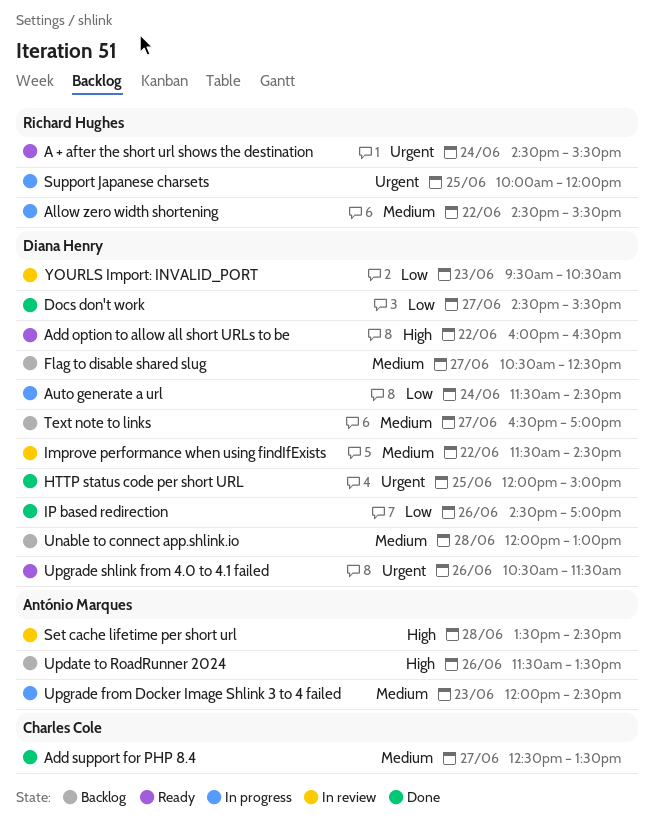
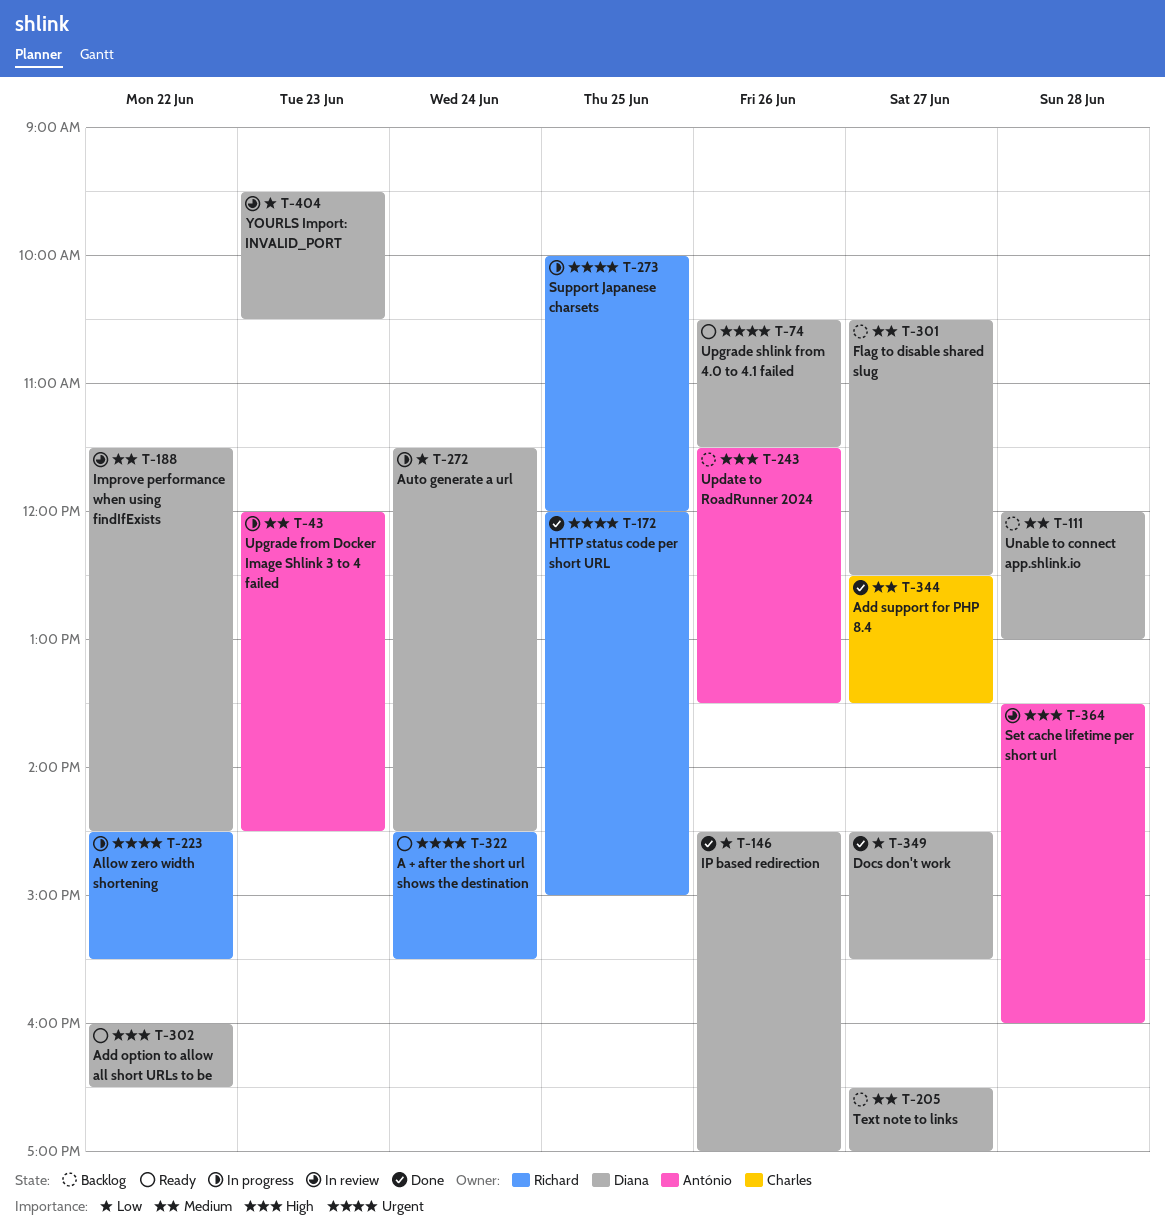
Allow zero width shortening, priority: Medium -> Urgent
HTTP status code per short URL, owner: Diana Henry -> Richard Hughes
Set cache lifetime per short url, ends: 14:30 -> 16:00

